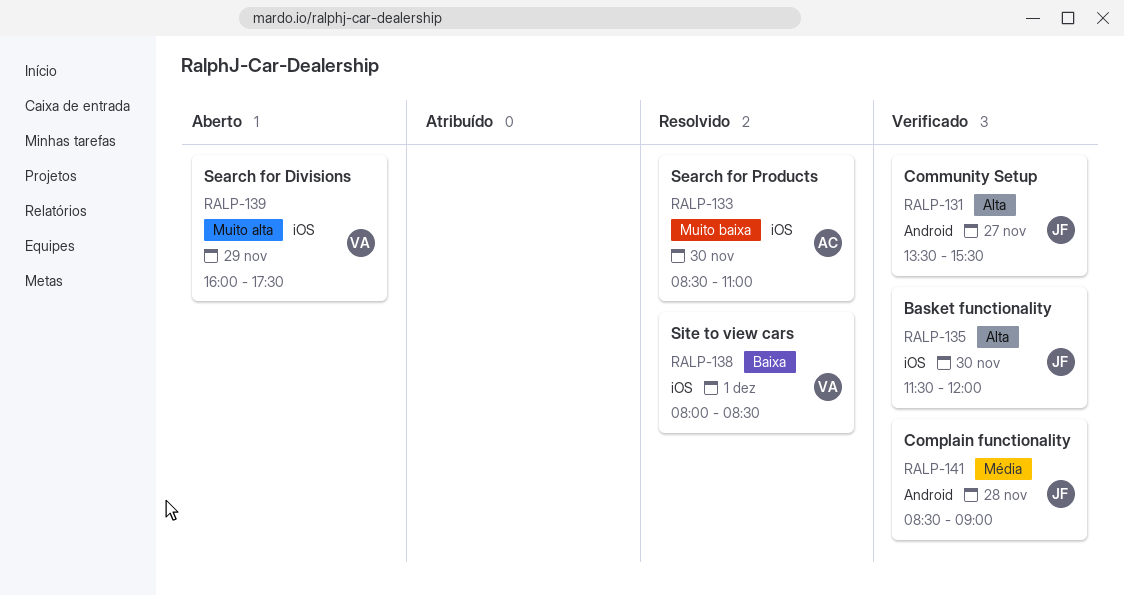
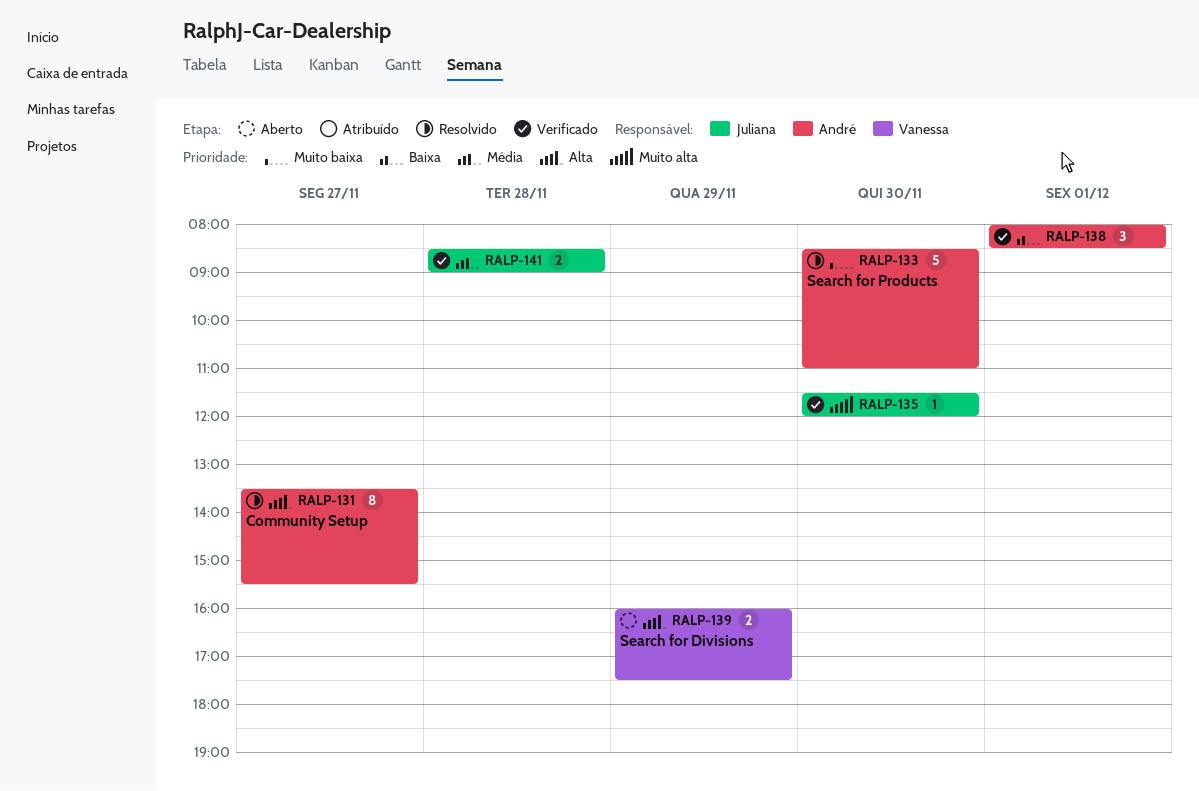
RALP-131, status: Verificado -> Resolvido
RALP-131, owner: Juliana -> André
RALP-135, priority: Alta -> Muito alta
RALP-138, status: Resolvido -> Verificado
RALP-138, owner: Vanessa -> André
RALP-139, priority: Muito alta -> Alta

